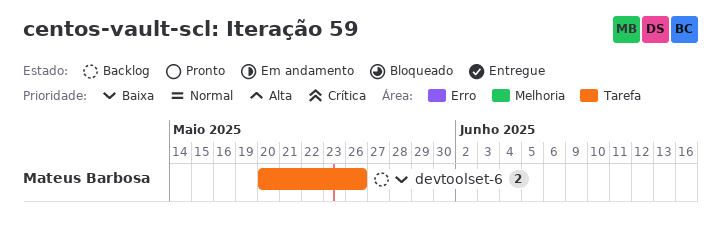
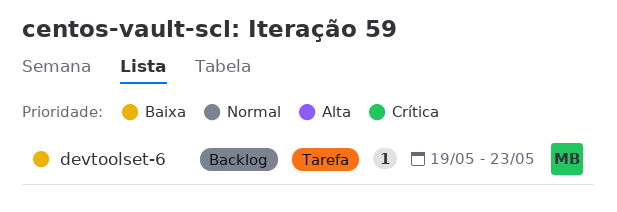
devtoolset-6, estimate: 2 -> 1
devtoolset-6, start: May 20 -> May 19
devtoolset-6, due: May 26 -> May 23

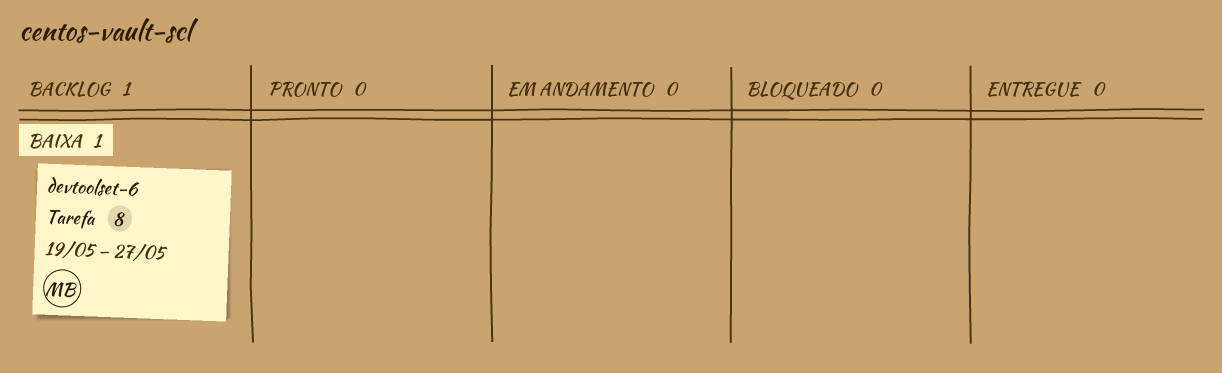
devtoolset-6, estimate: 1 -> 8
devtoolset-6, due: May 23 -> May 27

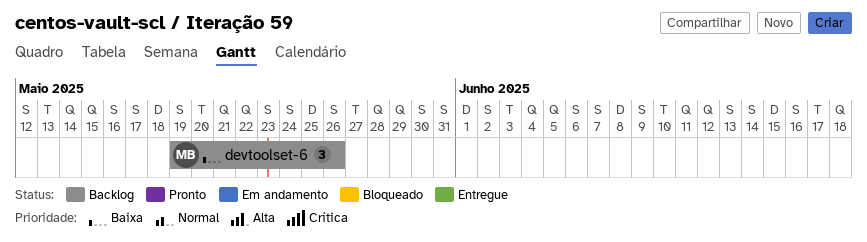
devtoolset-6, estimate: 8 -> 3
devtoolset-6, due: May 27 -> May 26

